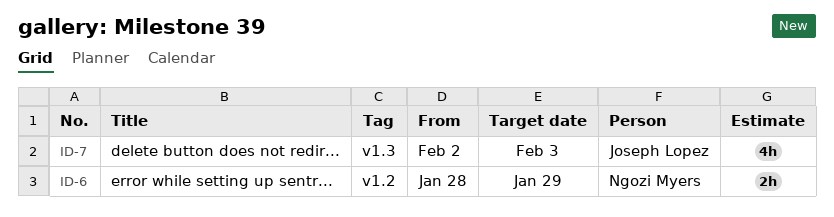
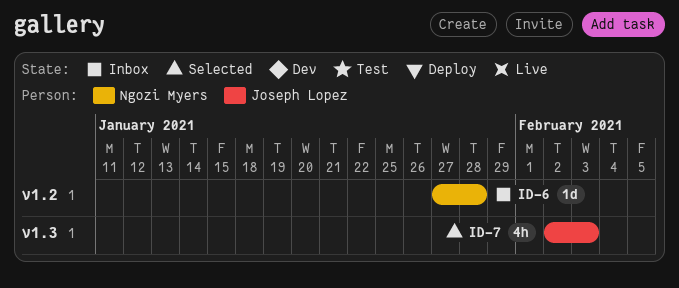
ID-6, estimate: 2h -> 1d
ID-6, start: Jan 28 -> Jan 27
ID-6, due: Jan 29 -> Jan 28

